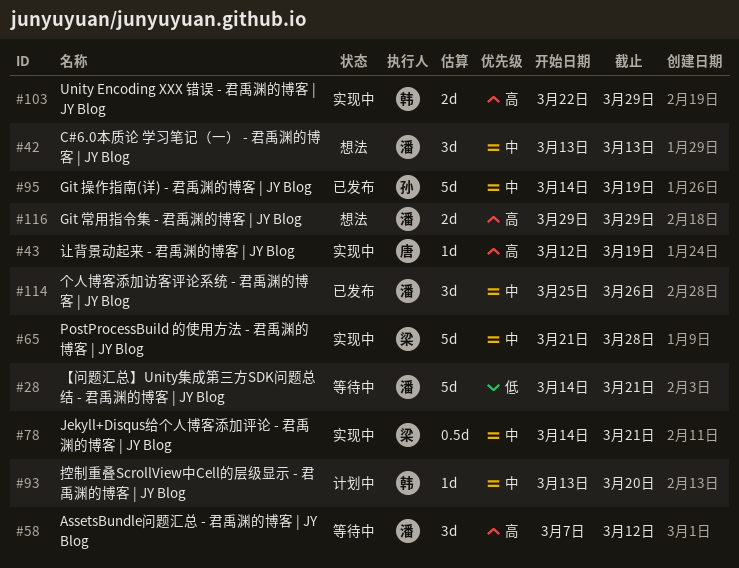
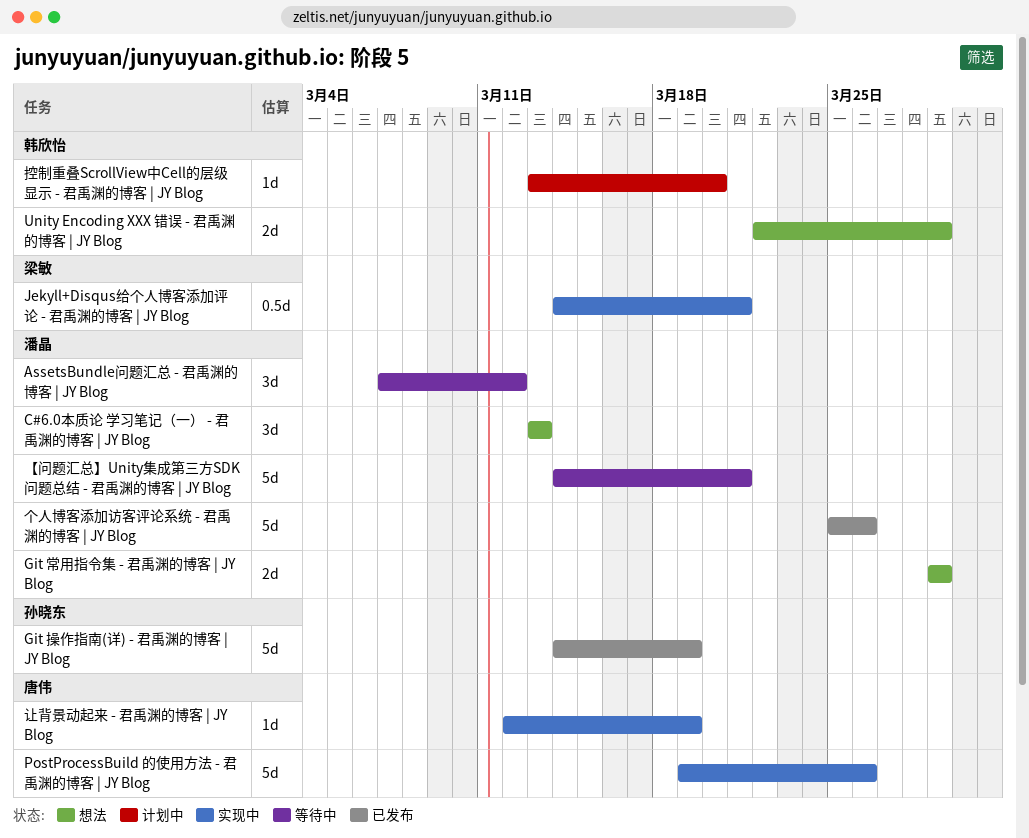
PostProcessBuild 的使用方法 - 君禹渊的博客 | JY Blog, owner: 梁敏 -> 唐伟
PostProcessBuild 的使用方法 - 君禹渊的博客 | JY Blog, start: Mar 21 -> Mar 19
PostProcessBuild 的使用方法 - 君禹渊的博客 | JY Blog, due: Mar 28 -> Mar 26
Unity Encoding XXX 错误 - 君禹渊的博客 | JY Blog, status: 实现中 -> 想法
个人博客添加访客评论系统 - 君禹渊的博客 | JY Blog, estimate: 3d -> 5d

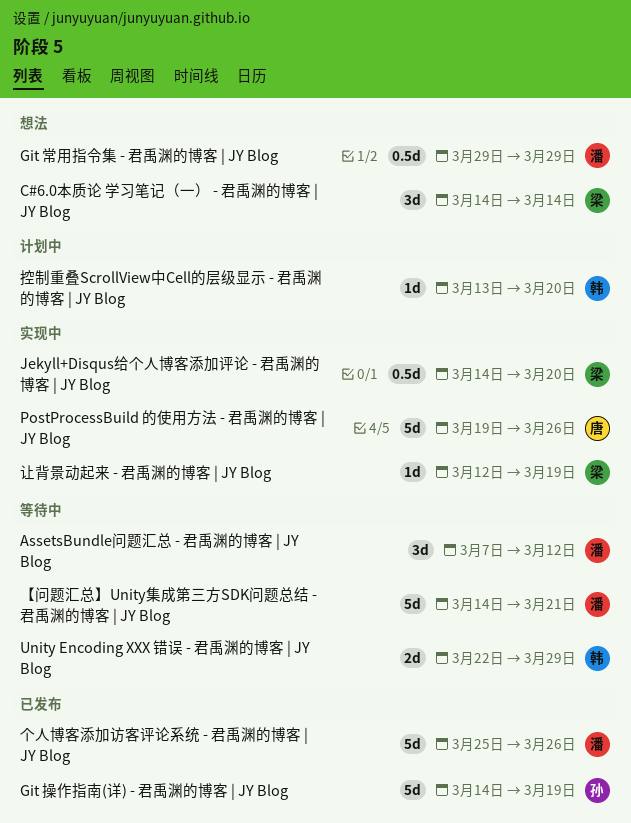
C#6.0本质论 学习笔记（一） - 君禹渊的博客 | JY Blog, owner: 潘晶 -> 梁敏
C#6.0本质论 学习笔记（一） - 君禹渊的博客 | JY Blog, start: Mar 13 -> Mar 14
C#6.0本质论 学习笔记（一） - 君禹渊的博客 | JY Blog, due: Mar 13 -> Mar 14
Git 常用指令集 - 君禹渊的博客 | JY Blog, estimate: 2d -> 0.5d
Jekyll+Disqus给个人博客添加评论 - 君禹渊的博客 | JY Blog, due: Mar 21 -> Mar 20
Unity Encoding XXX 错误 - 君禹渊的博客 | JY Blog, status: 想法 -> 等待中
让背景动起来 - 君禹渊的博客 | JY Blog, owner: 唐伟 -> 梁敏

